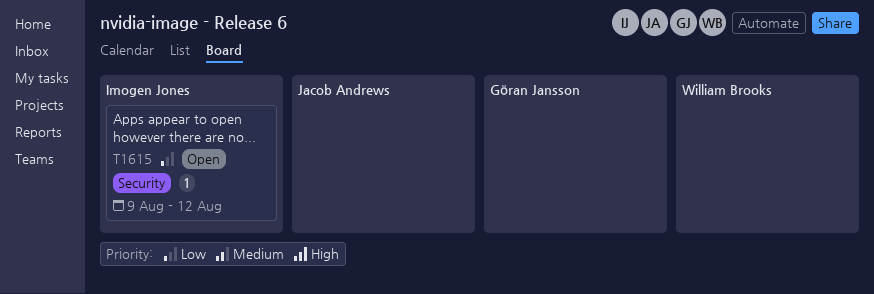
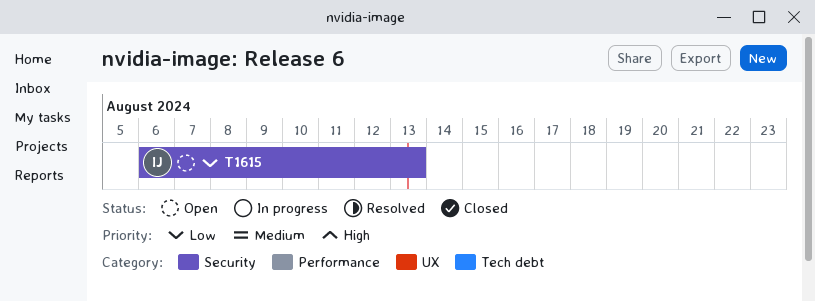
T1615, start: Aug 9 -> Aug 6
T1615, due: Aug 12 -> Aug 13

